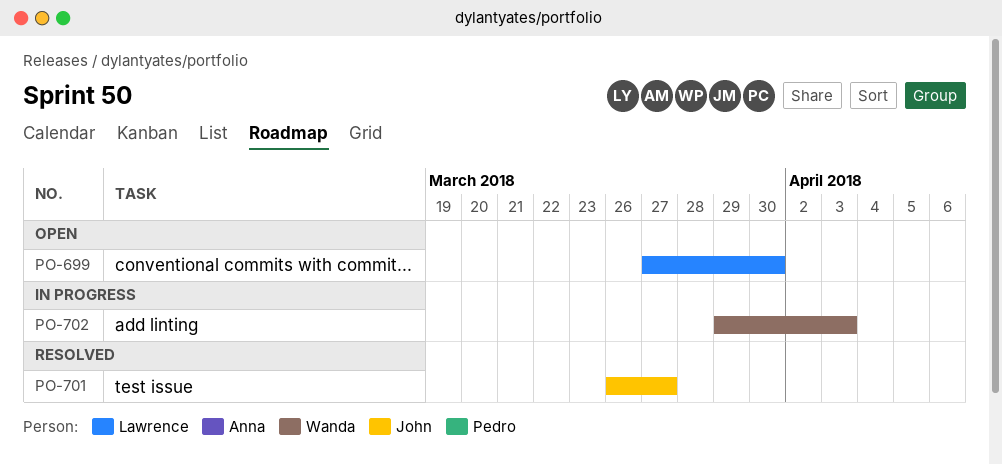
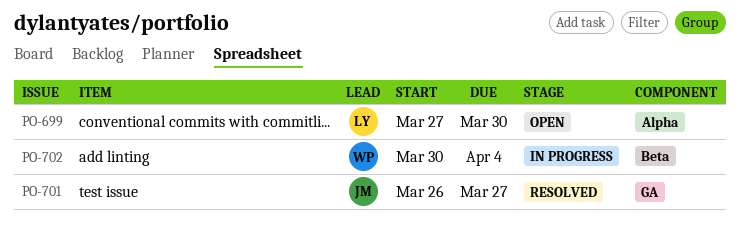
PO-702, start: Mar 29 -> Mar 30
PO-702, due: Apr 3 -> Apr 4

